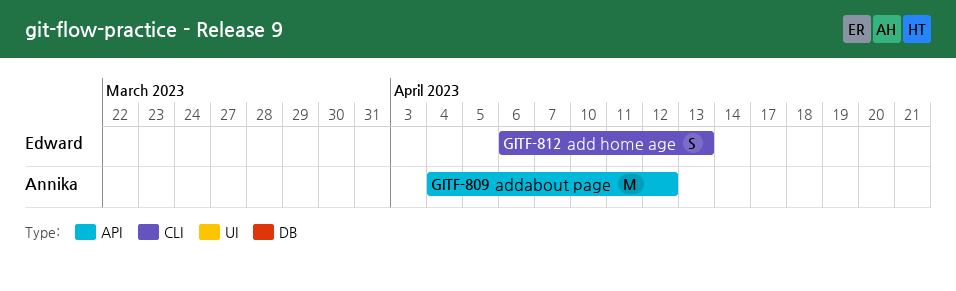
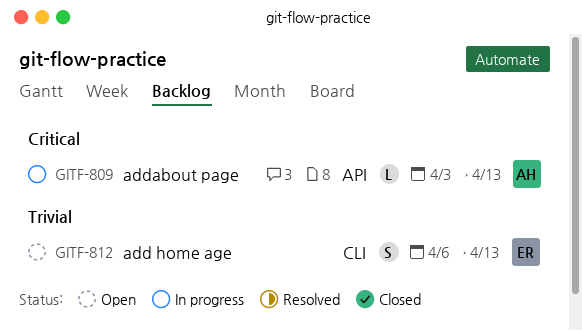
GITF-809, estimate: M -> L
GITF-809, start: Apr 4 -> Apr 3
GITF-809, due: Apr 12 -> Apr 13

